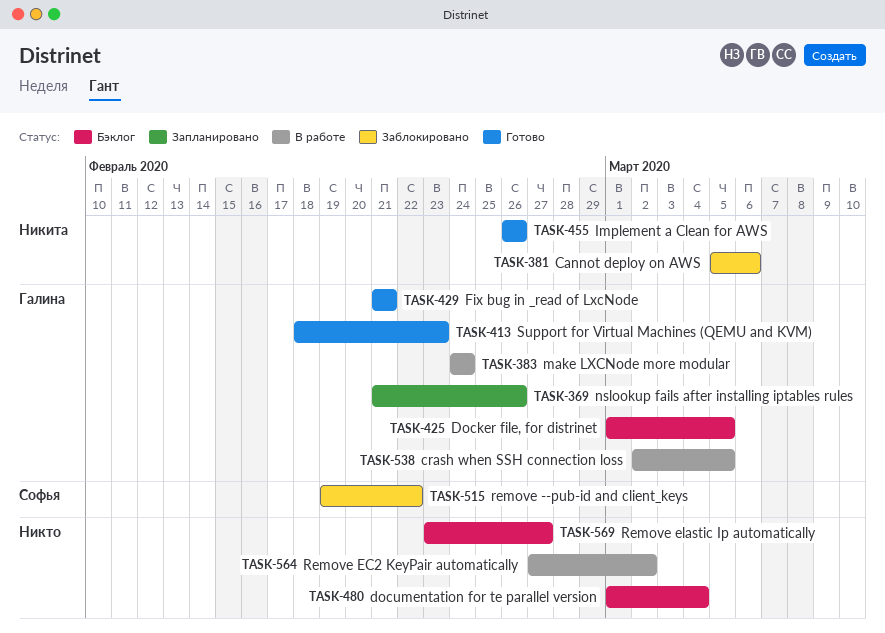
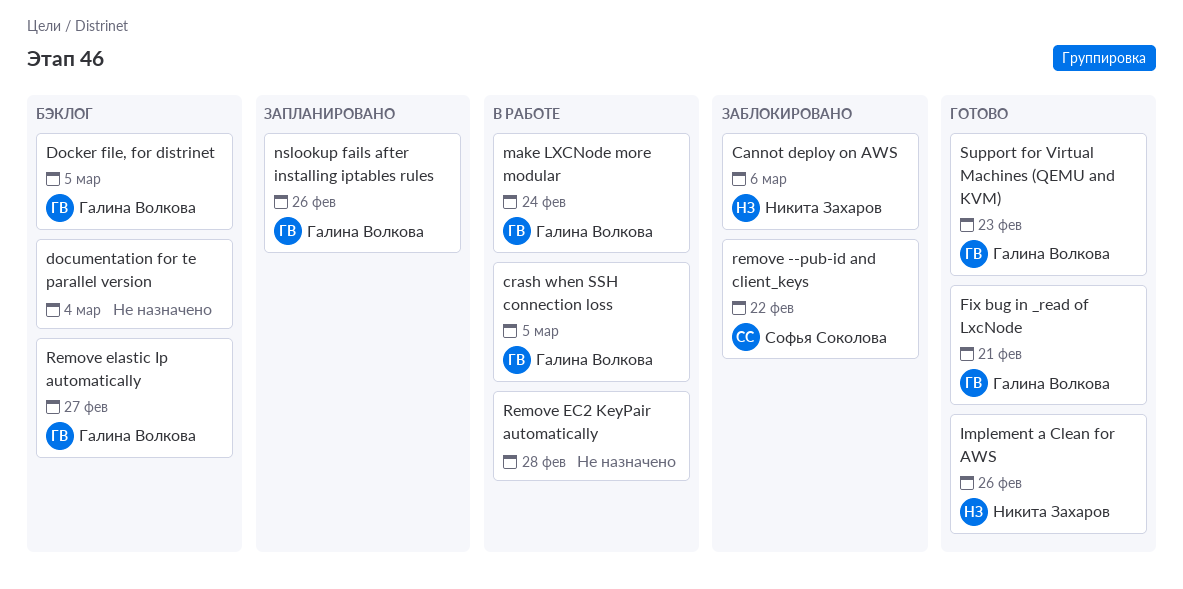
Remove EC2 KeyPair automatically, due: Mar 2 -> Feb 28
Remove elastic Ip automatically, owner: none -> Галина Волкова

